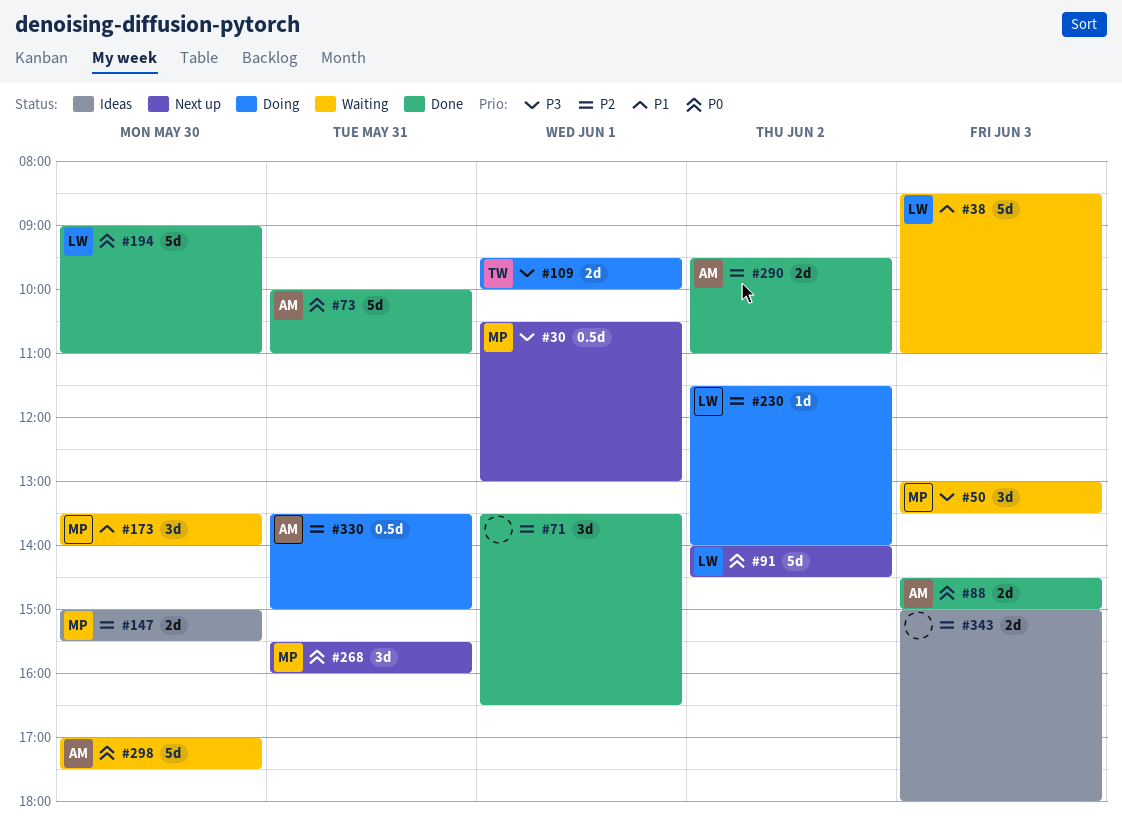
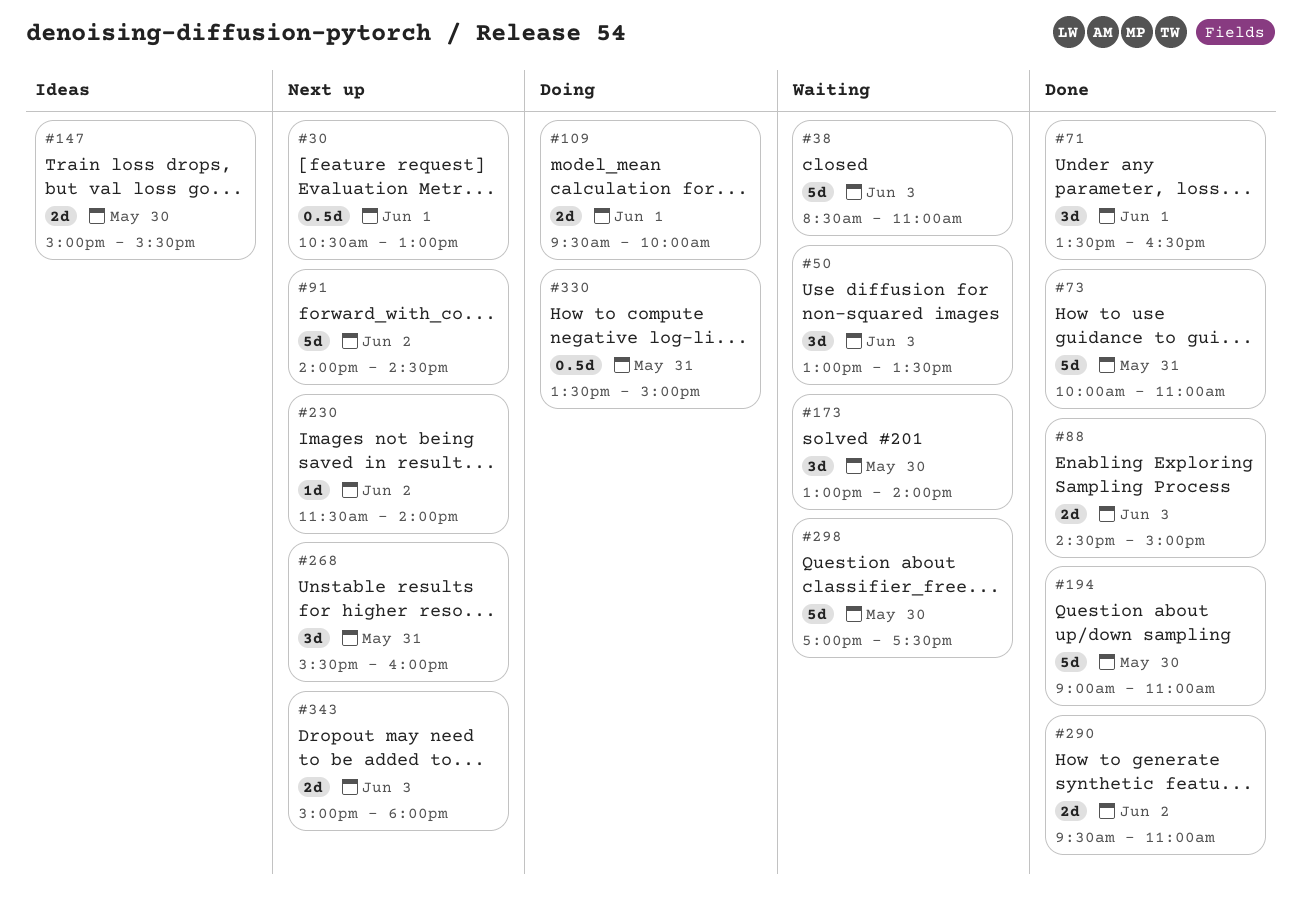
#173, begins: 13:30 -> 13:00
#230, status: Doing -> Next up
#343, status: Ideas -> Next up

